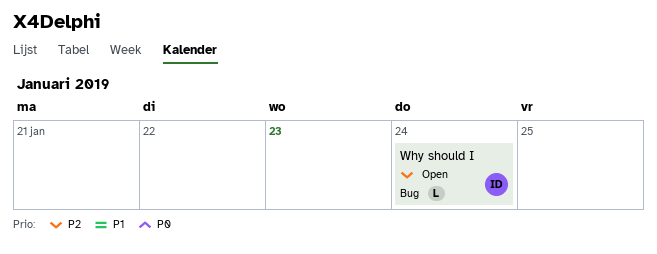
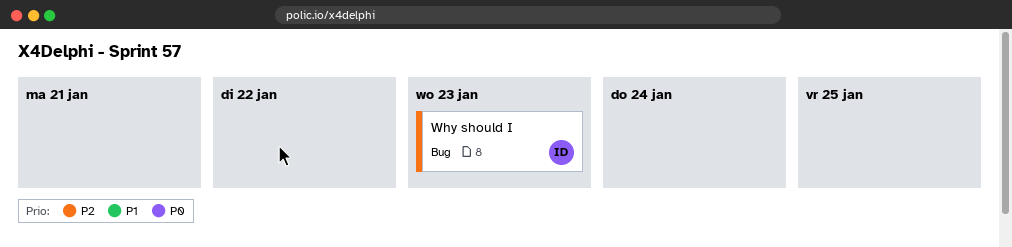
Why should I, due: Jan 24 -> Jan 23

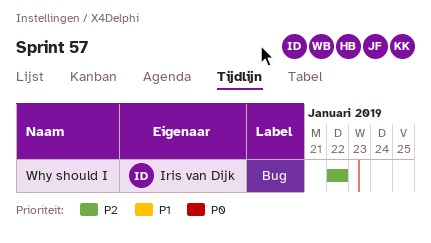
Why should I, due: Jan 23 -> Jan 22

